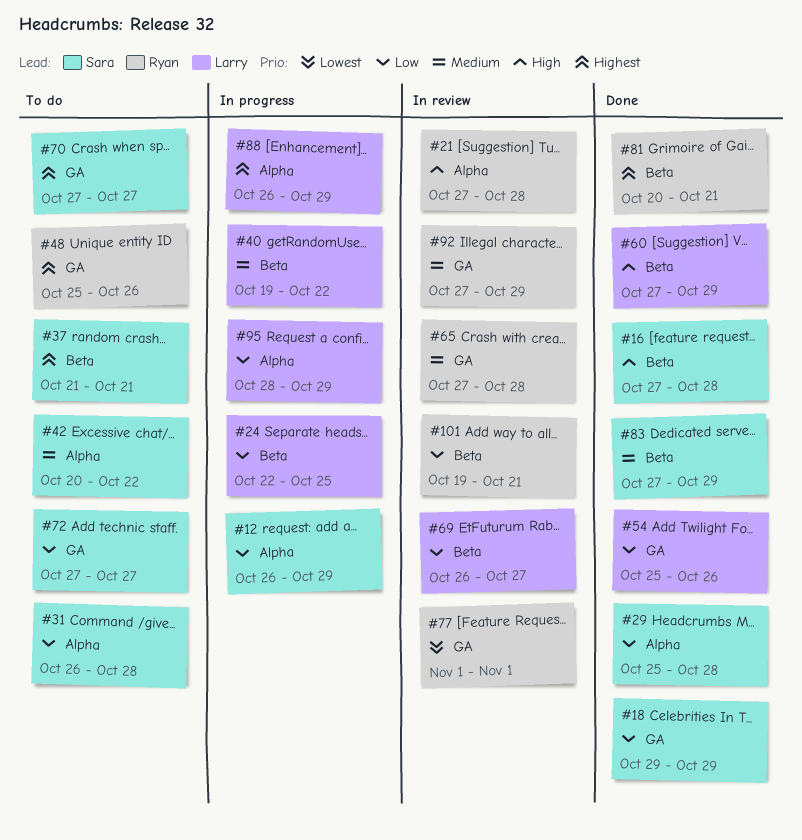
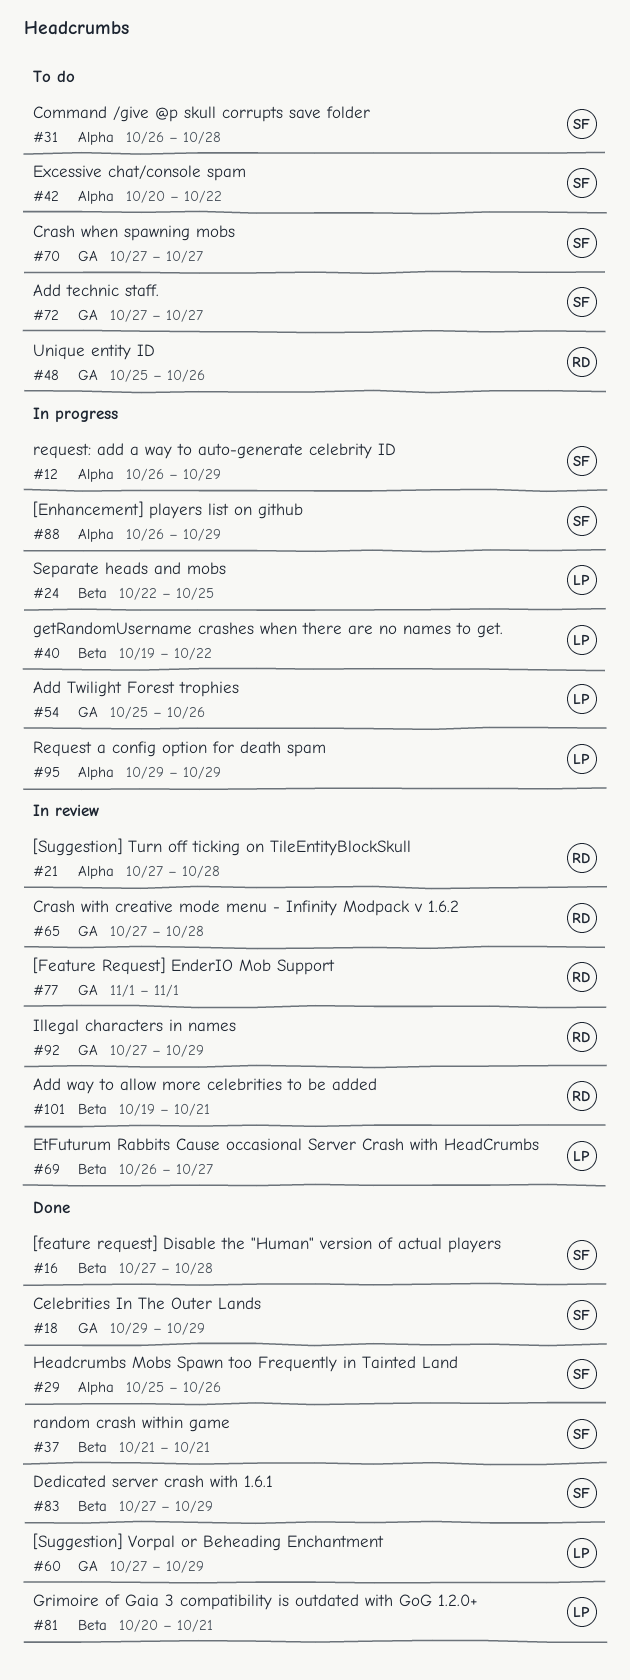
#29, due: Oct 28 -> Oct 26
#37, status: To do -> Done
#54, status: Done -> In progress
#60, label: Beta -> GA
#81, owner: Ryan -> Larry
#88, owner: Larry -> Sara
#95, start: Oct 28 -> Oct 29

